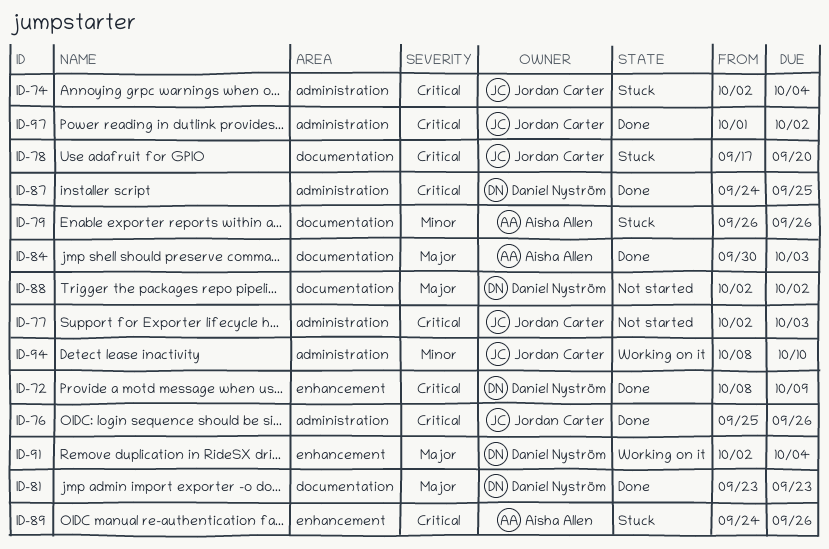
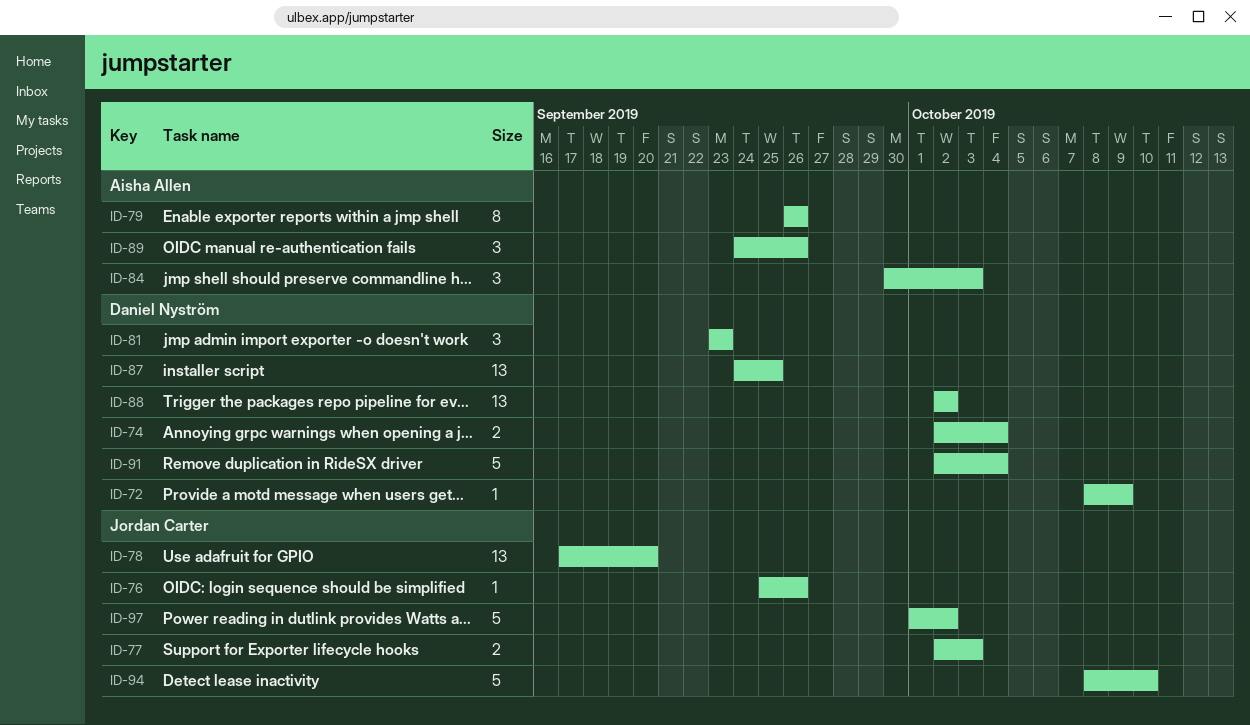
ID-74, owner: Jordan Carter -> Daniel Nyström

